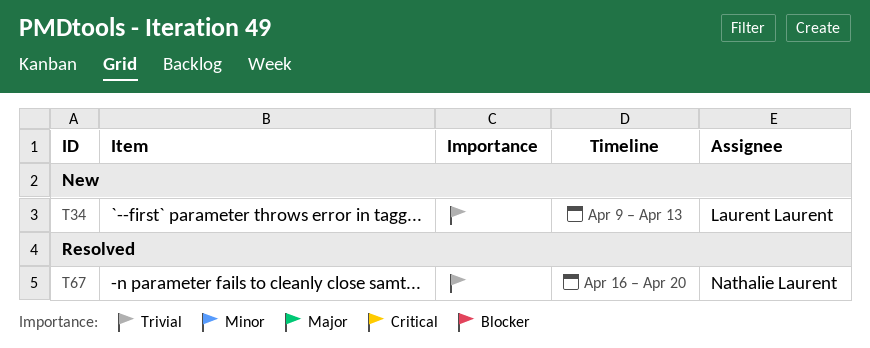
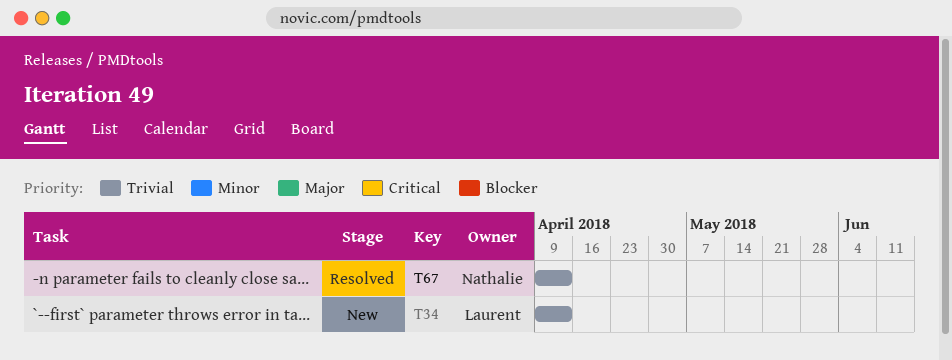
T67, start: Apr 16 -> Apr 9
T67, due: Apr 20 -> Apr 13

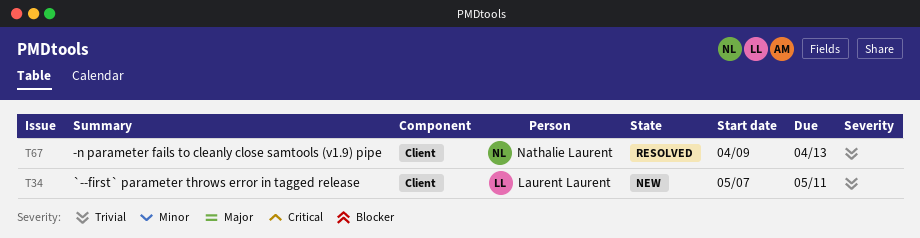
T34, start: Apr 9 -> May 7
T34, due: Apr 13 -> May 11

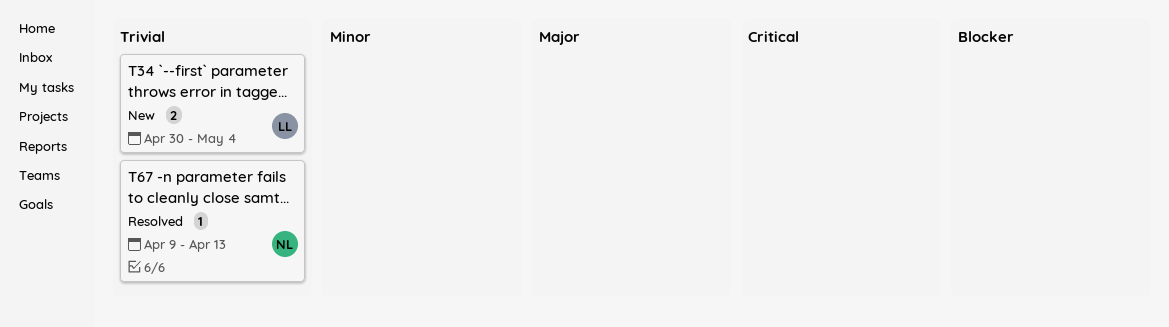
T34, start: May 7 -> Apr 30
T34, due: May 11 -> May 4

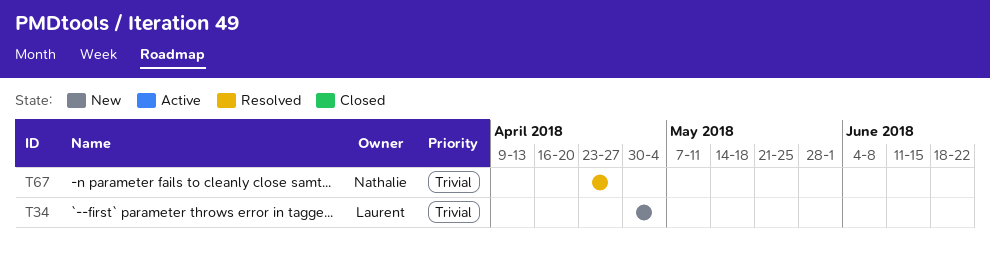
T67, start: Apr 9 -> Apr 23
T67, due: Apr 13 -> Apr 27

